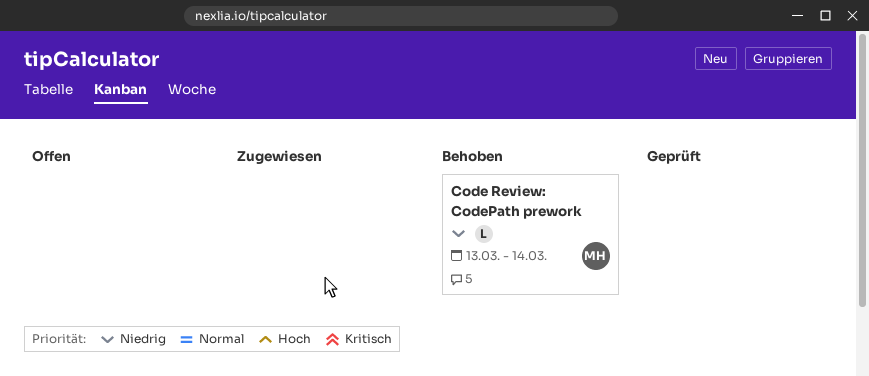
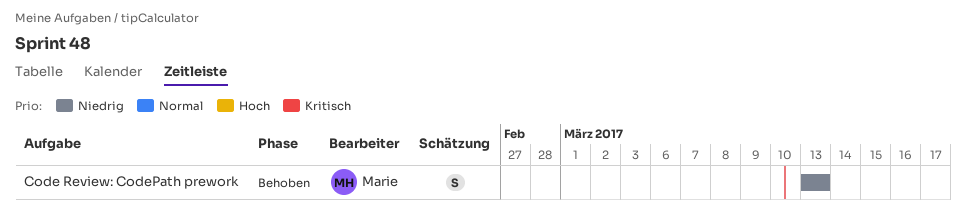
Code Review: CodePath prework, estimate: L -> S
Code Review: CodePath prework, due: Mar 14 -> Mar 13

